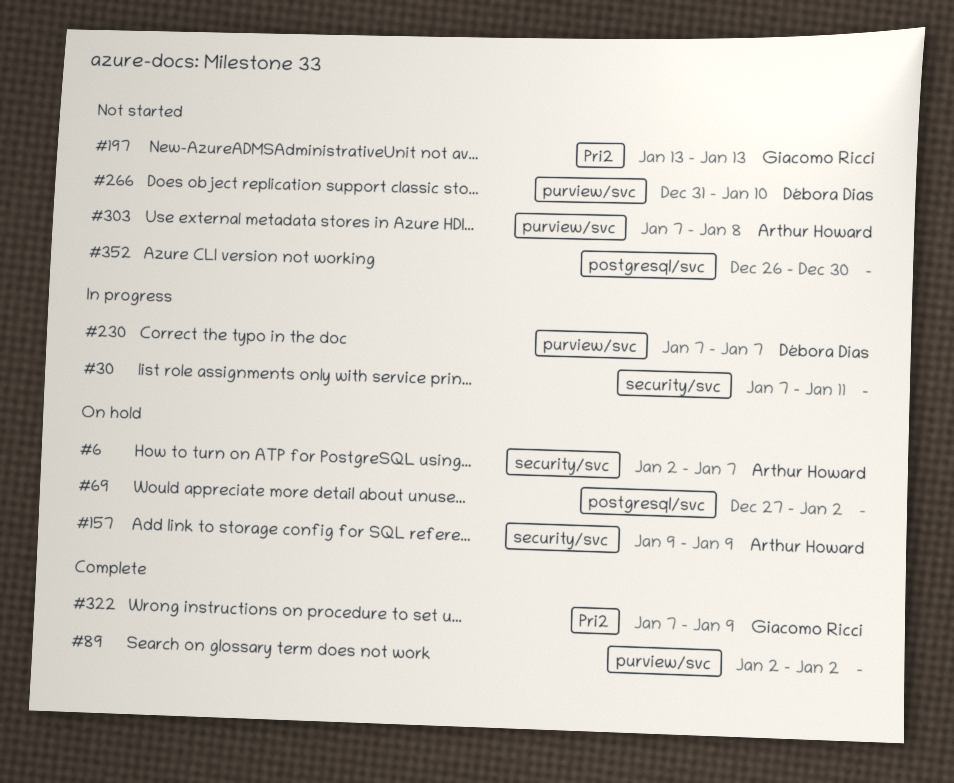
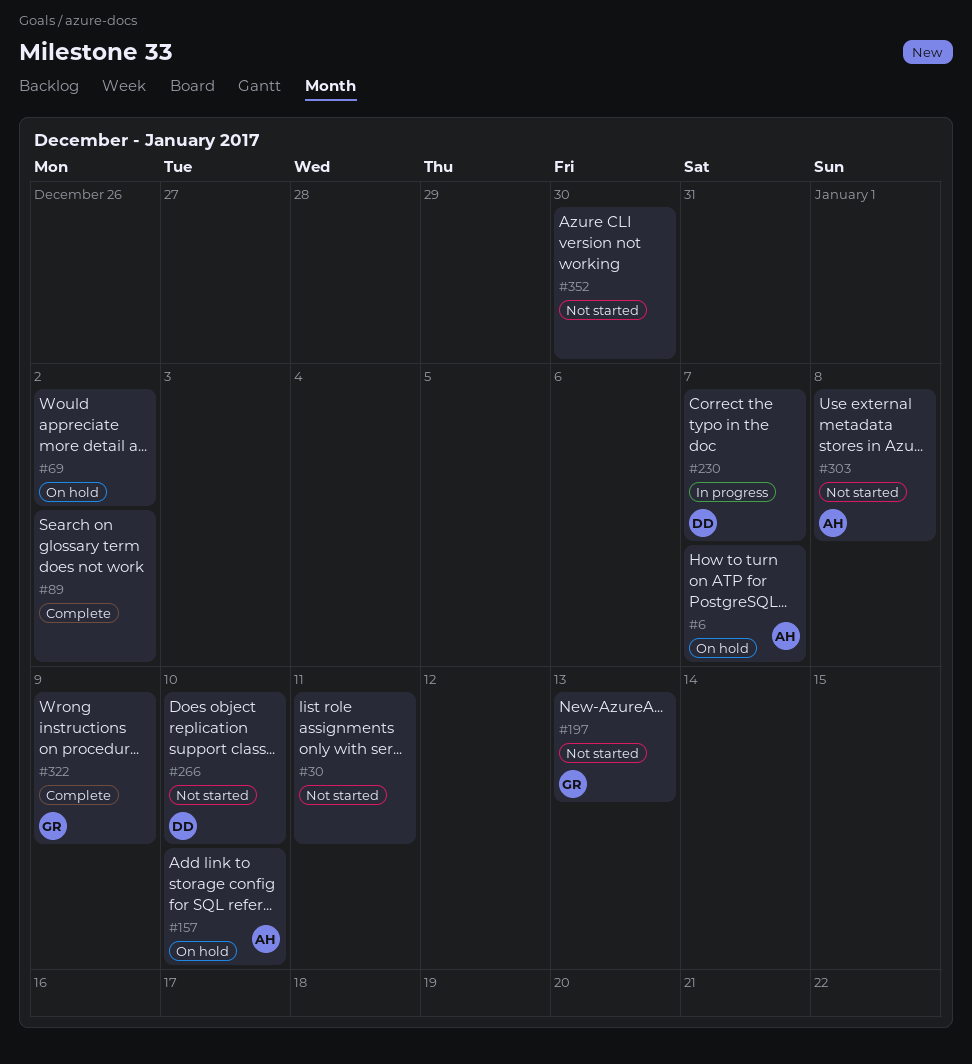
#30, status: In progress -> Not started
#157, due: Jan 9 -> Jan 10

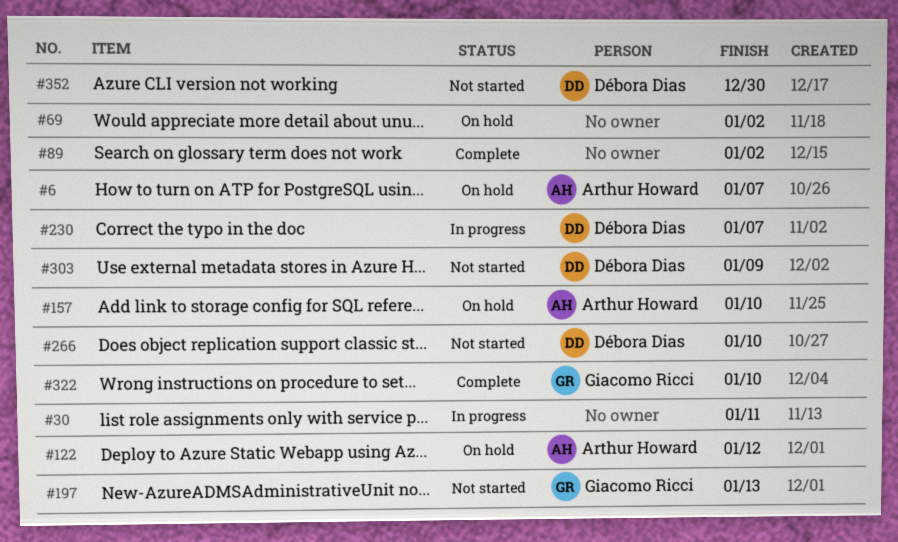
#30, status: Not started -> In progress
#122: none -> present
#303, owner: Arthur Howard -> Débora Dias
#303, due: Jan 8 -> Jan 9
#322, due: Jan 9 -> Jan 10
#352, owner: none -> Débora Dias

